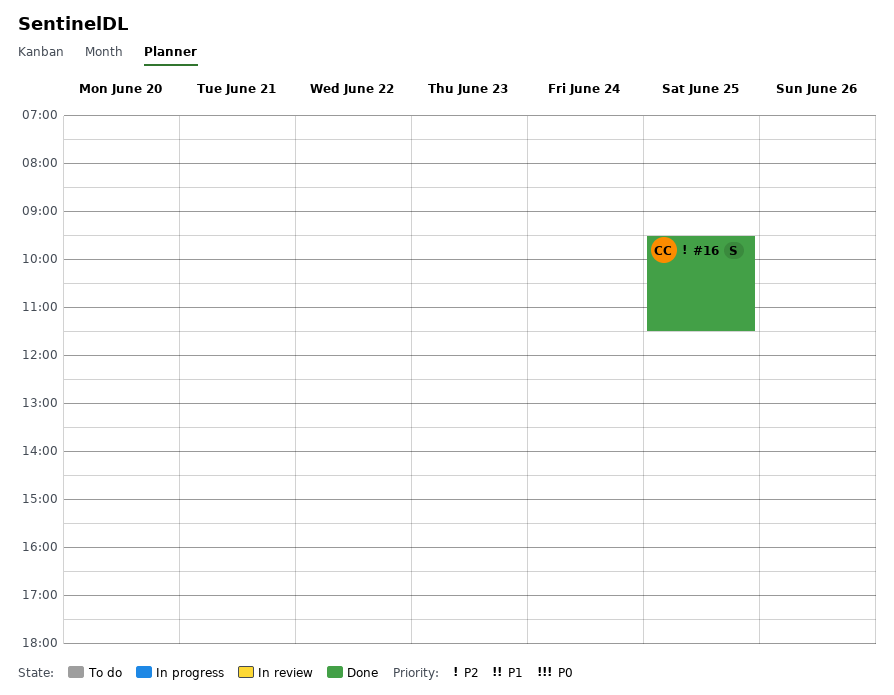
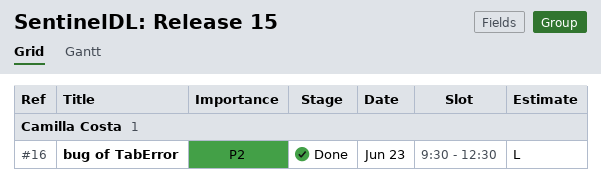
#16, estimate: S -> L
#16, day: Jun 25 -> Jun 23
#16, ends: 11:30 -> 12:30

